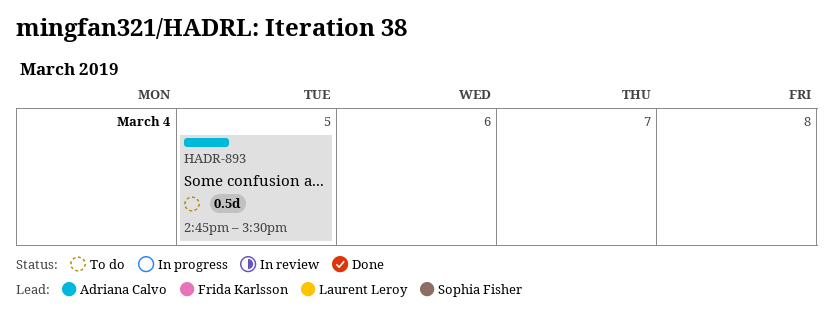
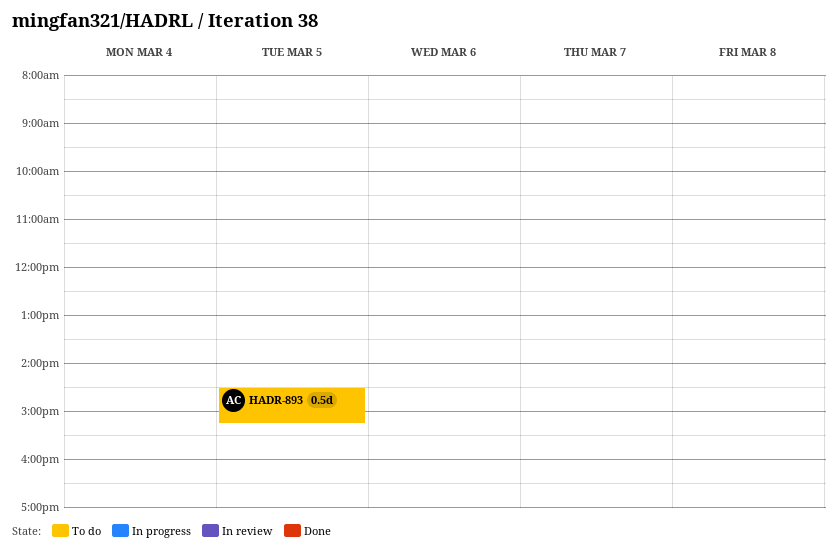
HADR-893, begins: 14:45 -> 14:30
HADR-893, ends: 15:30 -> 15:15

